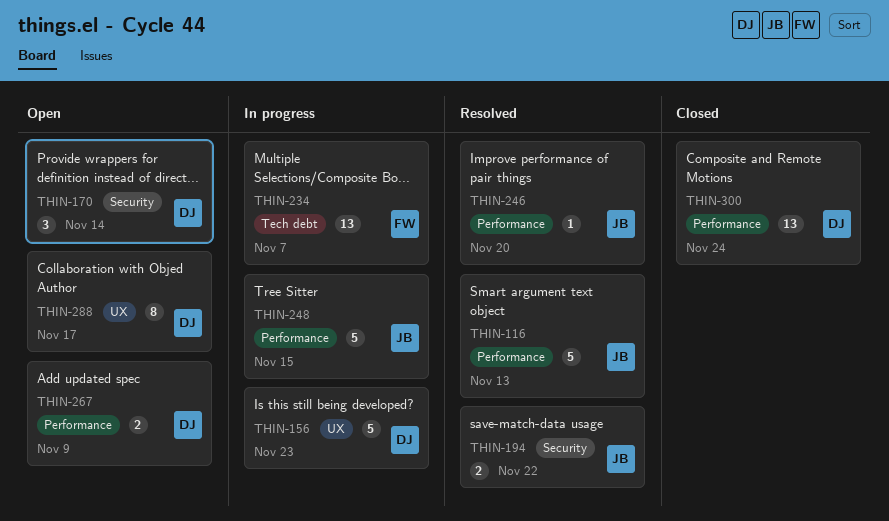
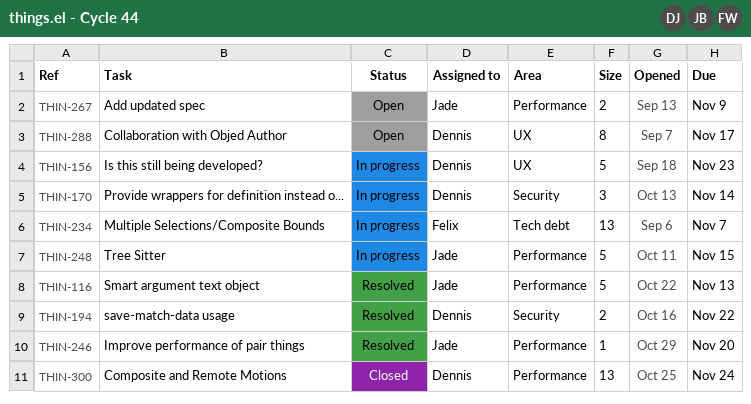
THIN-170, status: Open -> In progress
THIN-194, owner: Jade -> Dennis
THIN-267, owner: Dennis -> Jade

